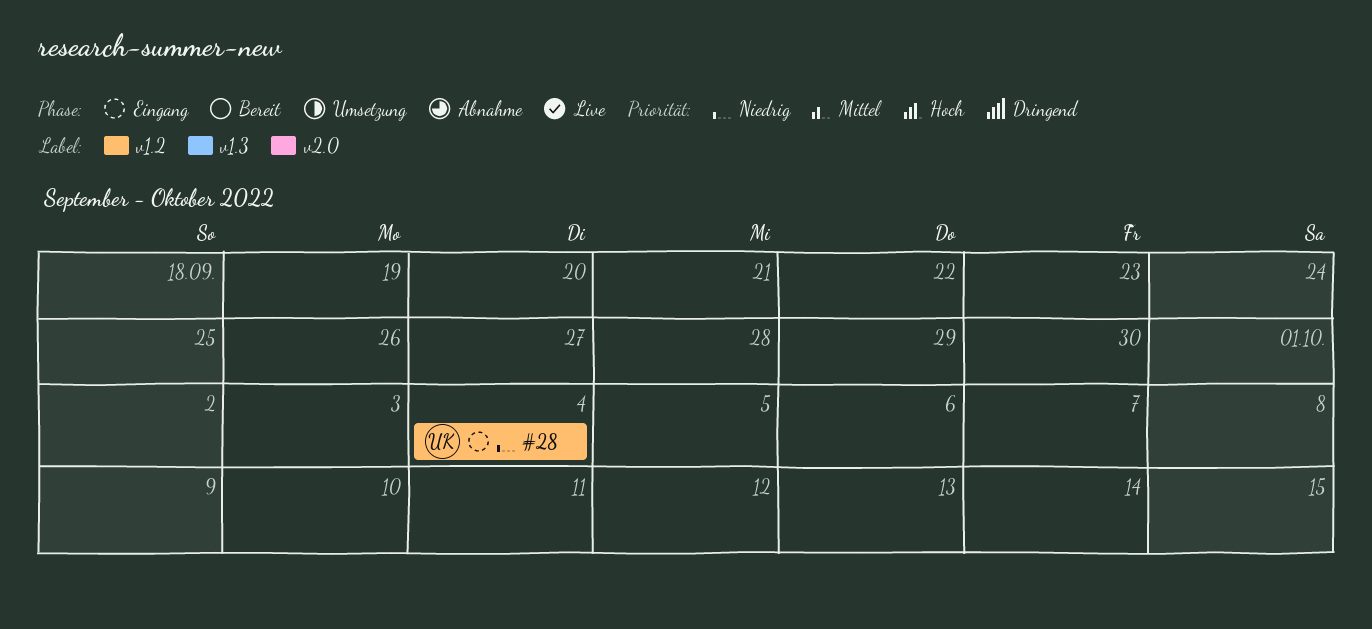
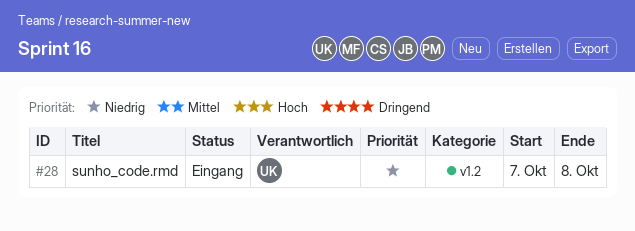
#28, start: Oct 4 -> Oct 7
#28, due: Oct 4 -> Oct 8

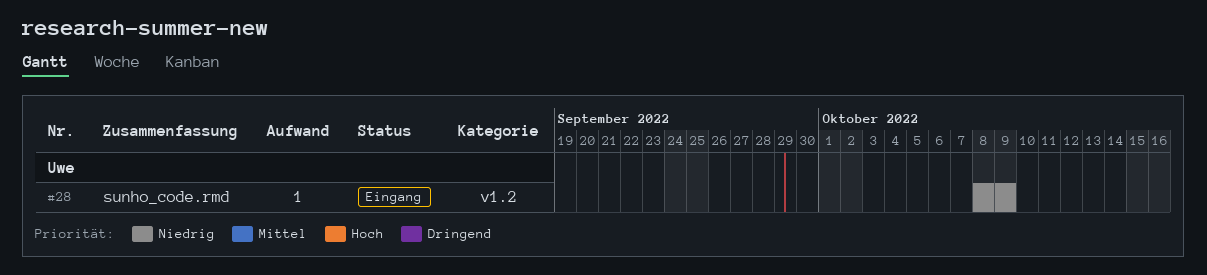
#28, start: Oct 7 -> Oct 8
#28, due: Oct 8 -> Oct 9

